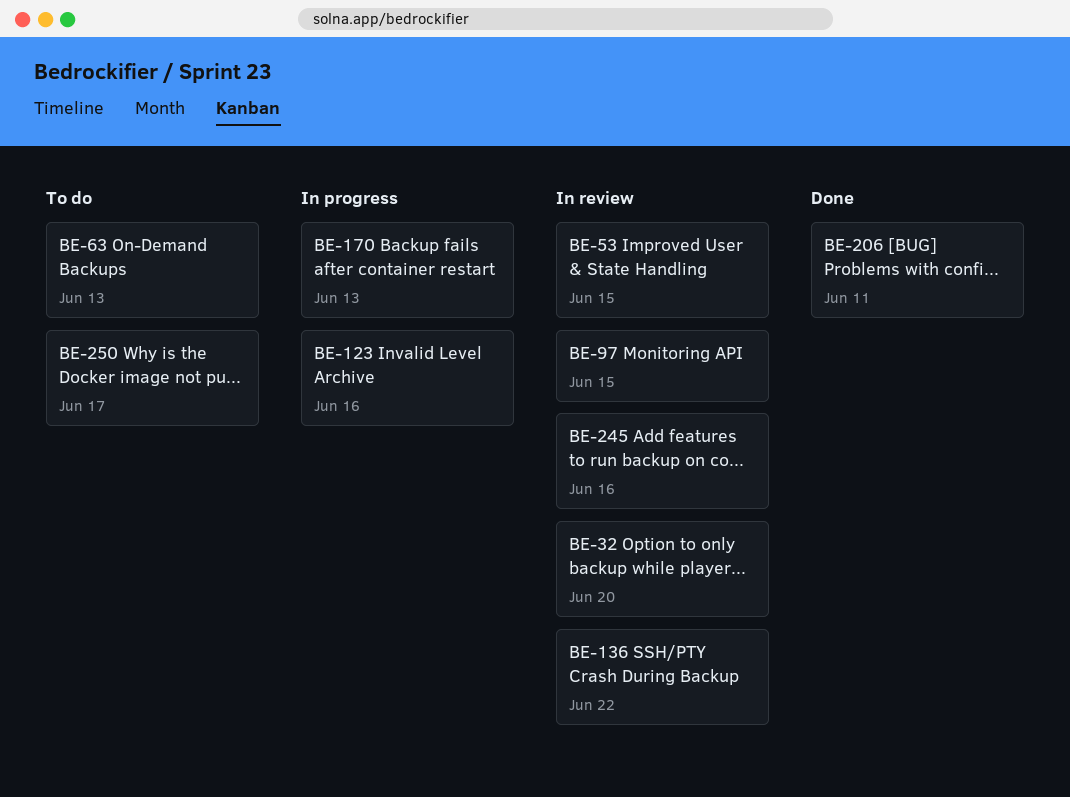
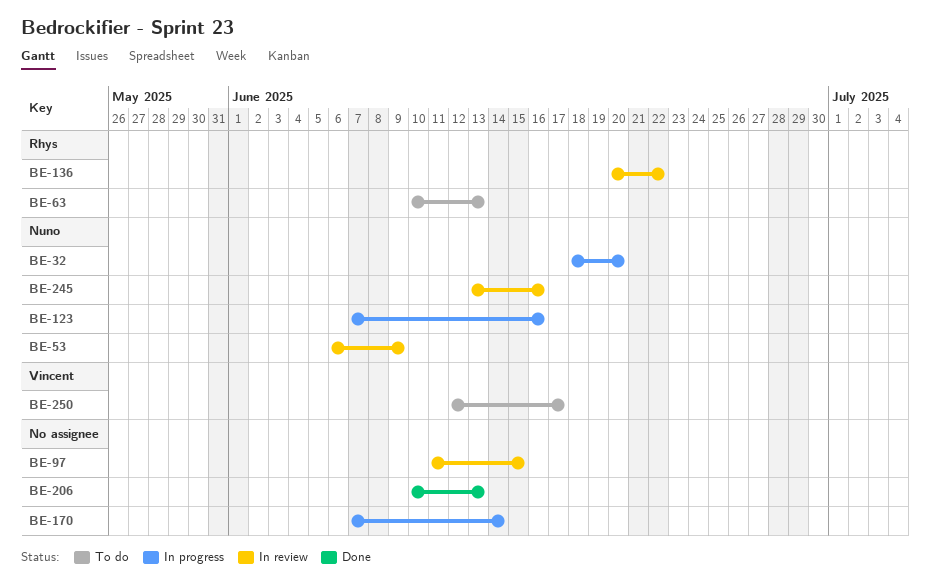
BE-32, status: In review -> In progress
BE-53, due: Jun 15 -> Jun 9
BE-170, due: Jun 13 -> Jun 14
BE-206, due: Jun 11 -> Jun 13

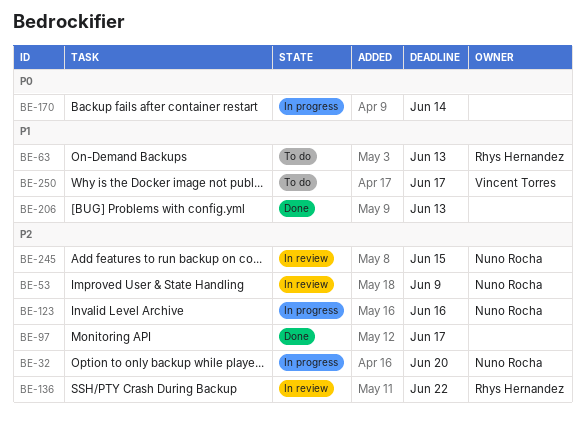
BE-97, status: In review -> Done
BE-97, due: Jun 15 -> Jun 17
BE-245, due: Jun 16 -> Jun 15

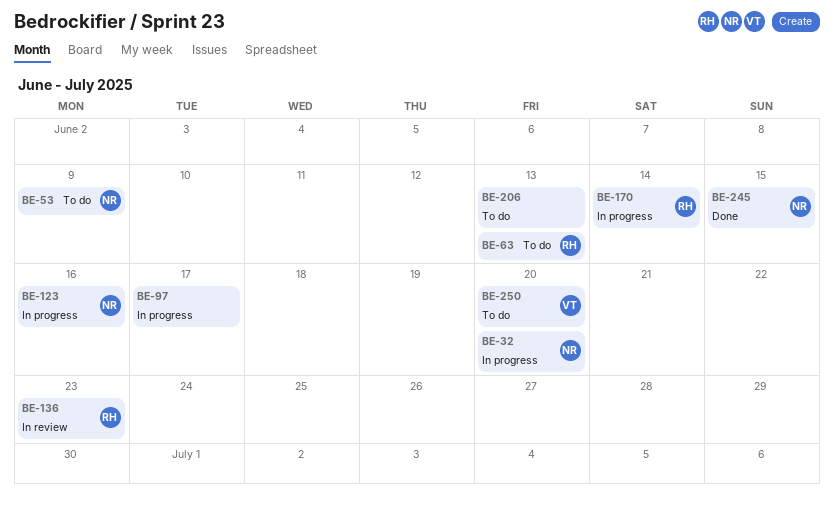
BE-53, status: In review -> To do
BE-97, status: Done -> In progress
BE-136, due: Jun 22 -> Jun 23
BE-170, owner: none -> Rhys Hernandez
BE-206, status: Done -> To do
BE-245, status: In review -> Done
BE-250, due: Jun 17 -> Jun 20

